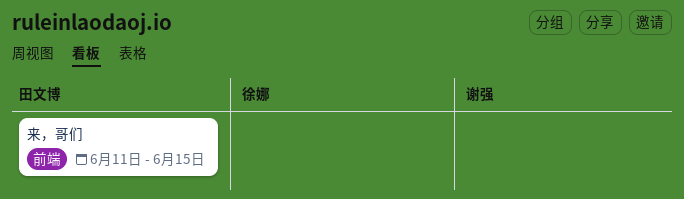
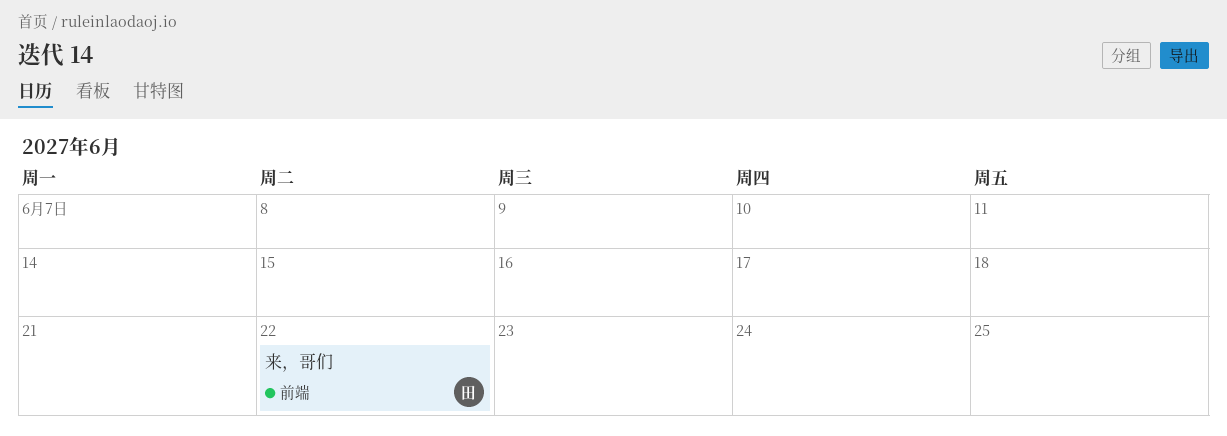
来，哥们, due: Jun 15 -> Jun 22

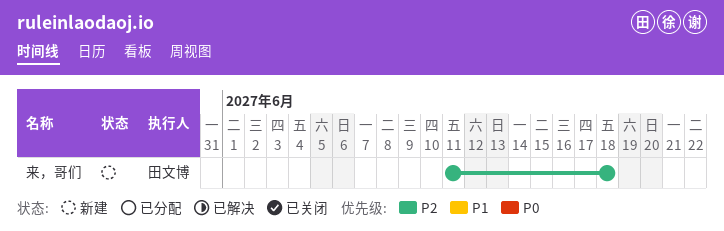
来，哥们, due: Jun 22 -> Jun 18

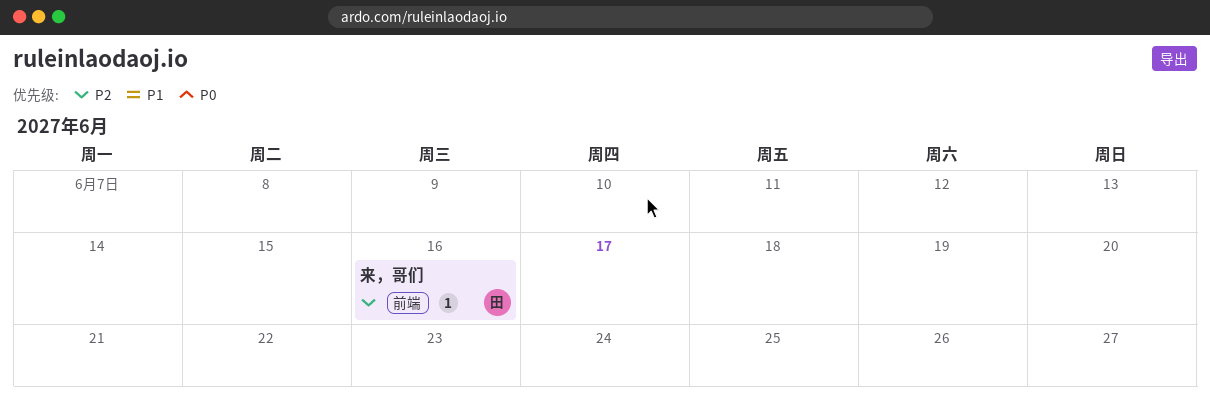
来，哥们, due: Jun 18 -> Jun 16

